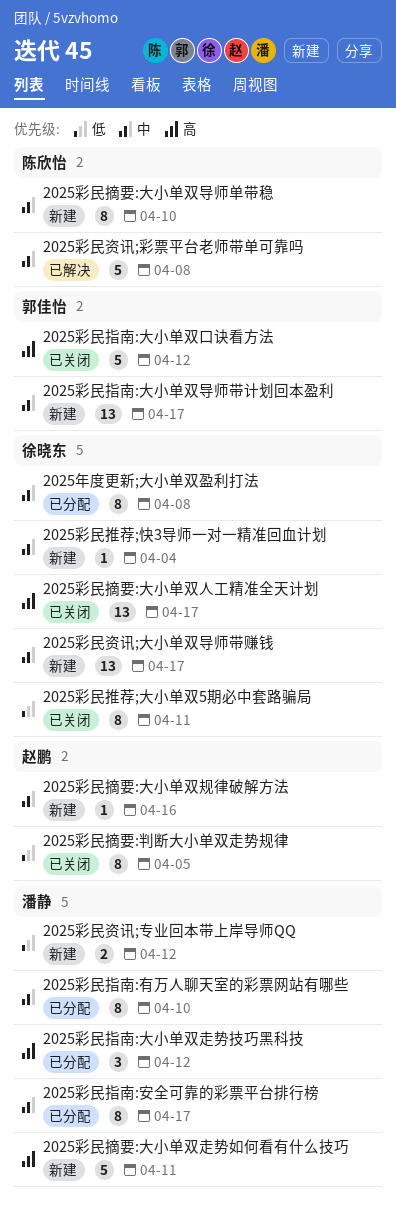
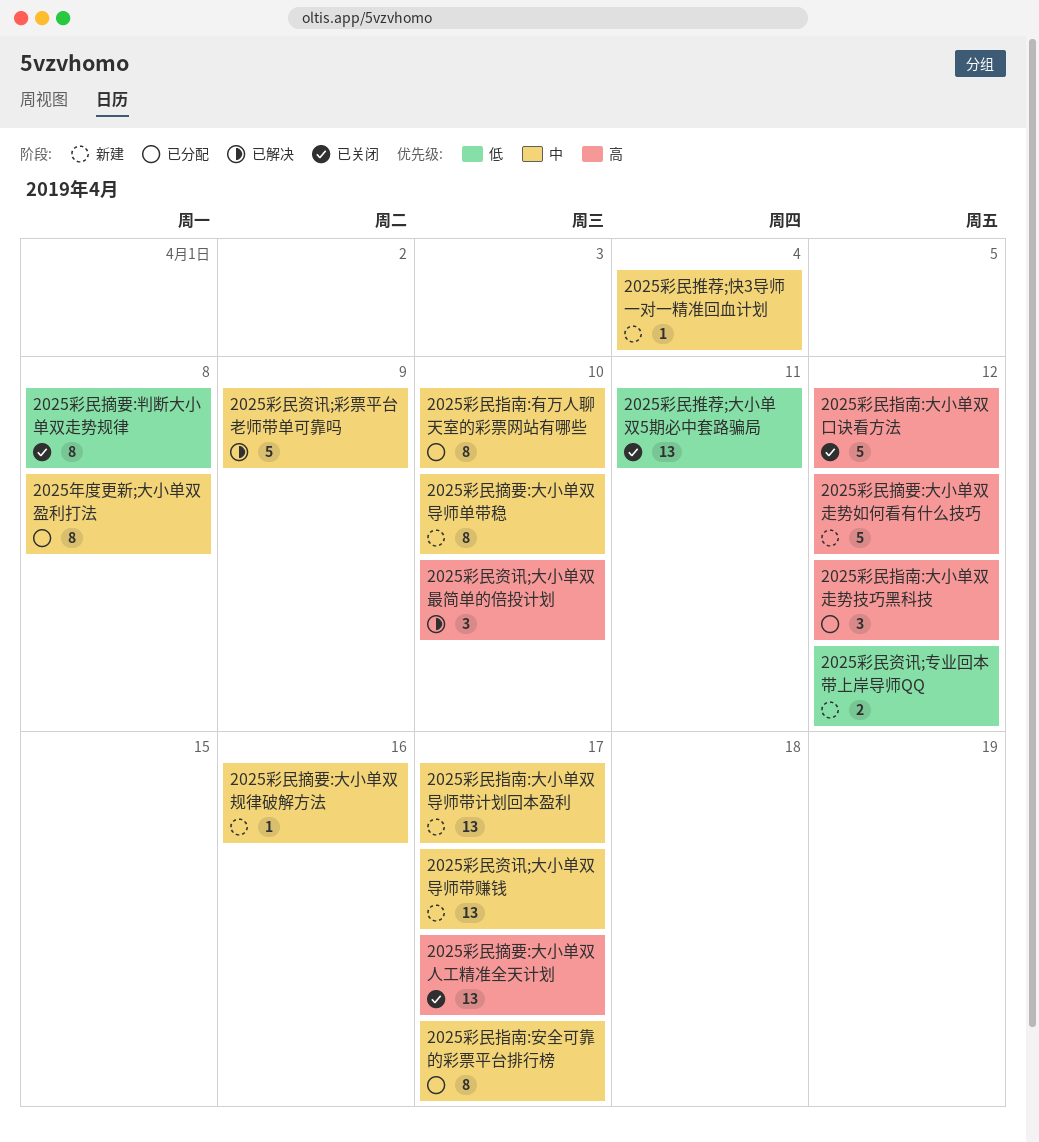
2025彩民推荐;大小单双5期必中套路骗局, estimate: 8 -> 13
2025彩民摘要:判断大小单双走势规律, due: Apr 5 -> Apr 8
2025彩民摘要:大小单双走势如何看有什么技巧, due: Apr 11 -> Apr 12
2025彩民资讯;大小单双最简单的倍投计划: none -> present
2025彩民资讯;彩票平台老师带单可靠吗, due: Apr 8 -> Apr 9

